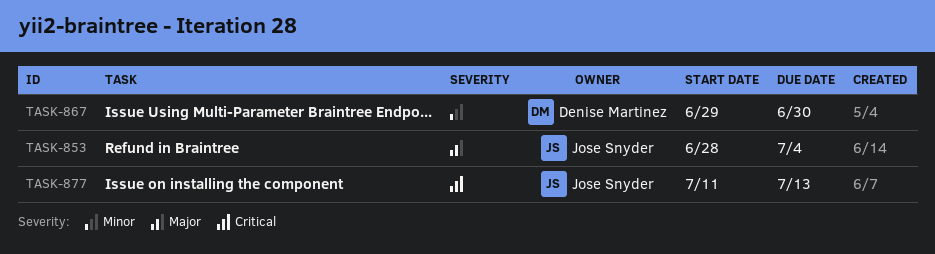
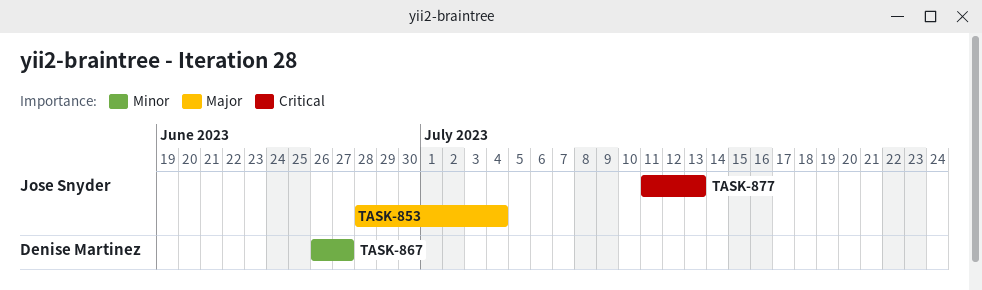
TASK-867, start: Jun 29 -> Jun 26
TASK-867, due: Jun 30 -> Jun 27

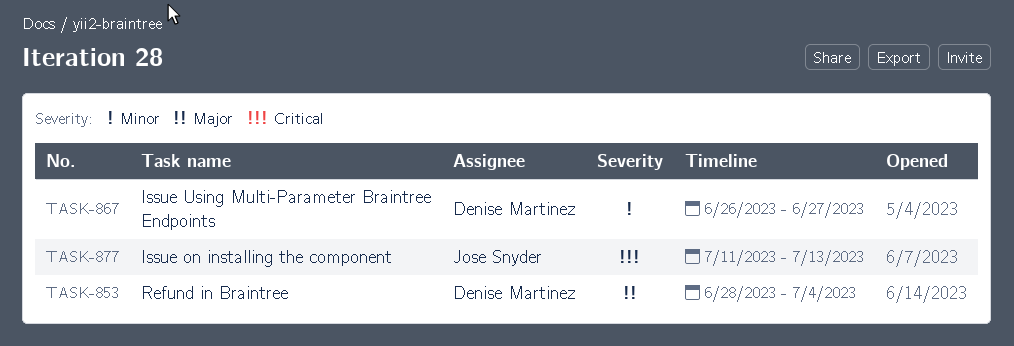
TASK-853, owner: Jose Snyder -> Denise Martinez

